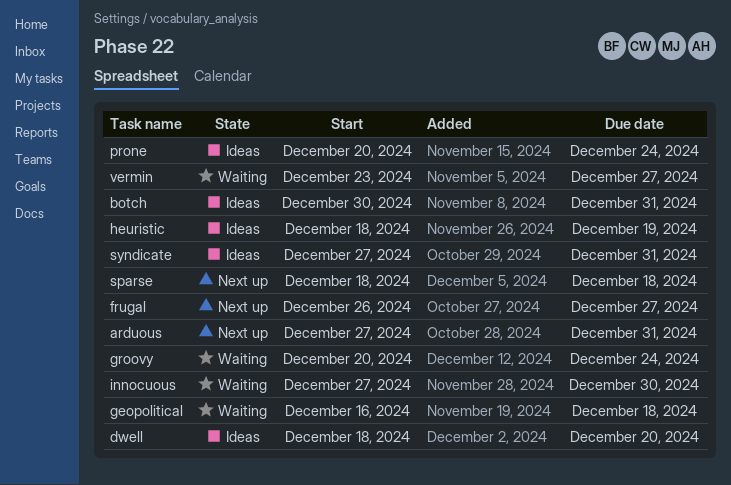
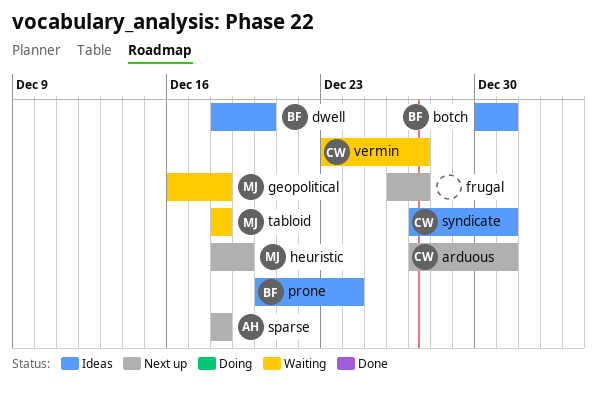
groovy: present -> none
heuristic, status: Ideas -> Next up
innocuous: present -> none
tabloid: none -> present

